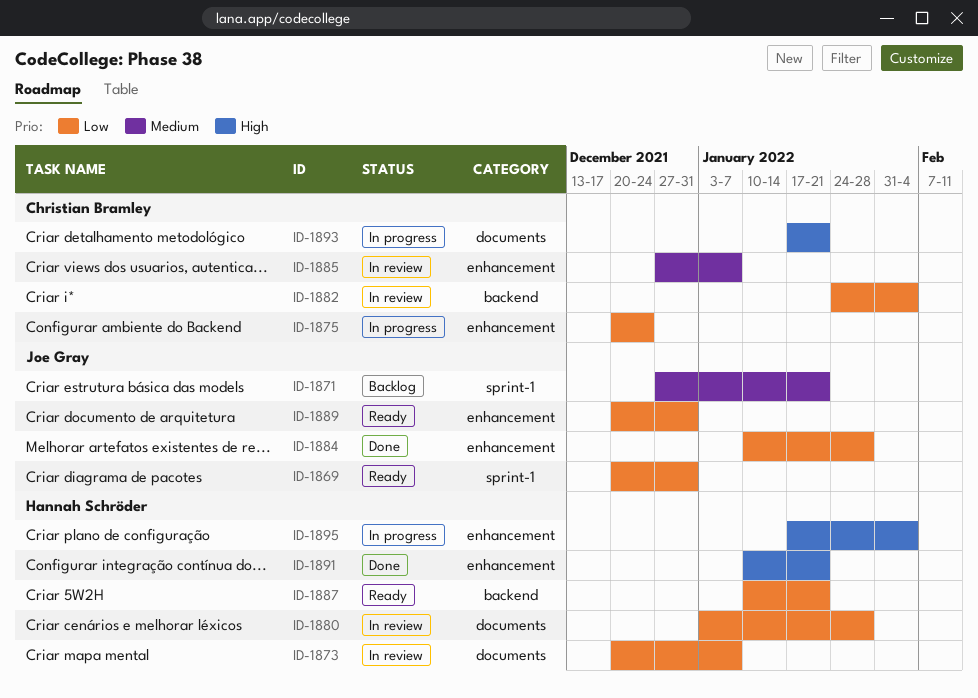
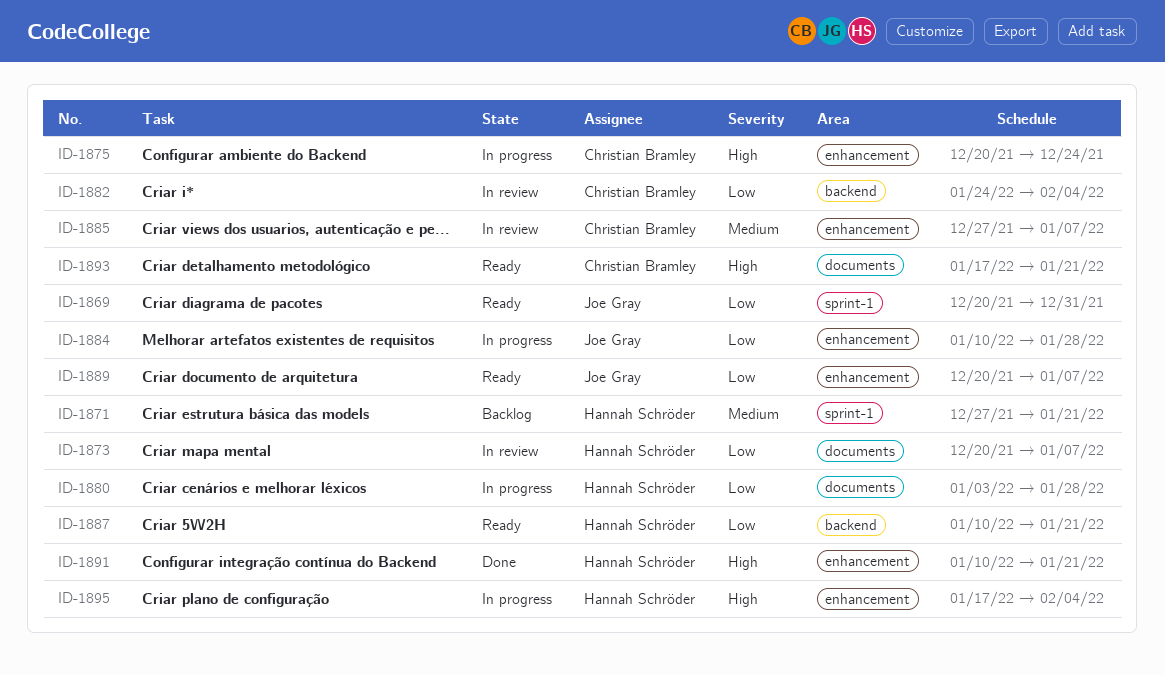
ID-1871, owner: Joe Gray -> Hannah Schröder
ID-1875, priority: Low -> High
ID-1880, status: In review -> In progress
ID-1884, status: Done -> In progress
ID-1889, due: Dec 31 -> Jan 7
ID-1893, status: In progress -> Ready

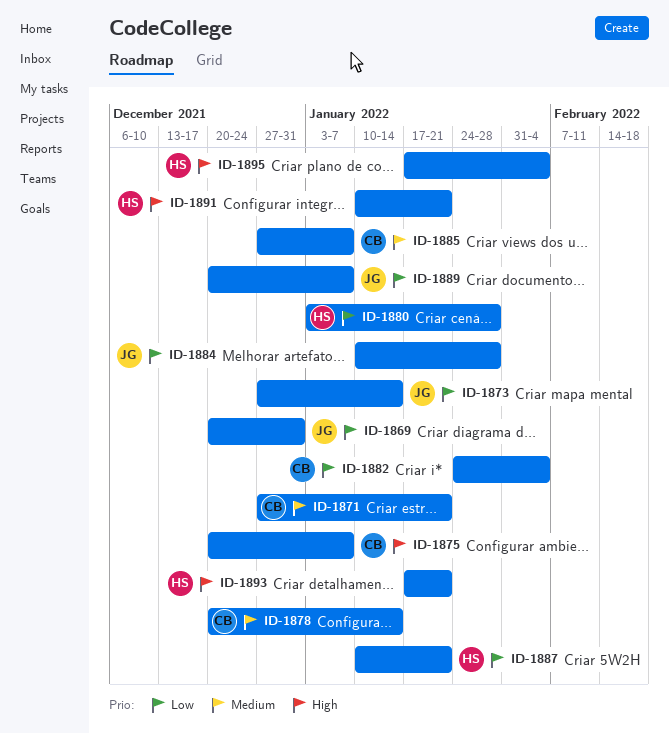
ID-1871, owner: Hannah Schröder -> Christian Bramley
ID-1873, owner: Hannah Schröder -> Joe Gray
ID-1873, start: Dec 20 -> Dec 27
ID-1873, due: Jan 7 -> Jan 14
ID-1875, due: Dec 24 -> Jan 7
ID-1878: none -> present
ID-1893, owner: Christian Bramley -> Hannah Schröder

